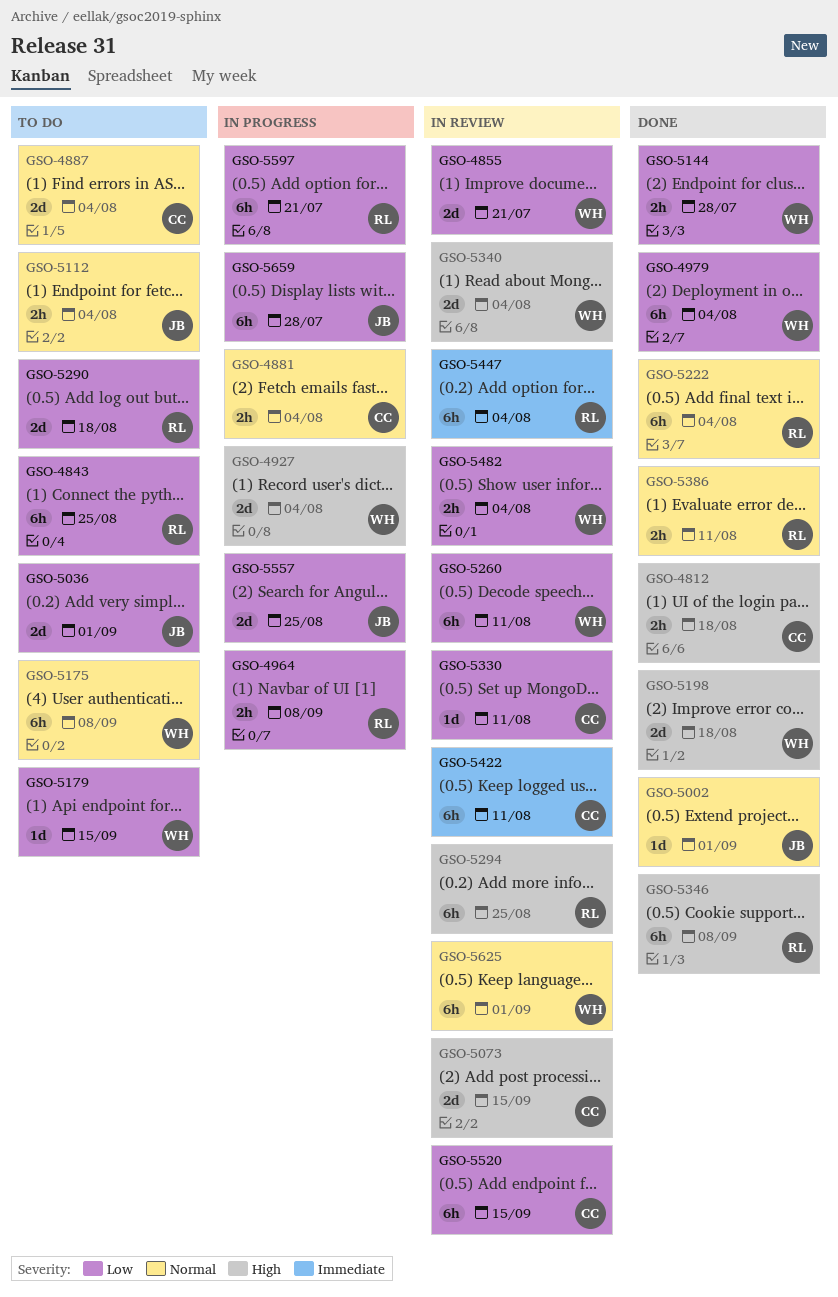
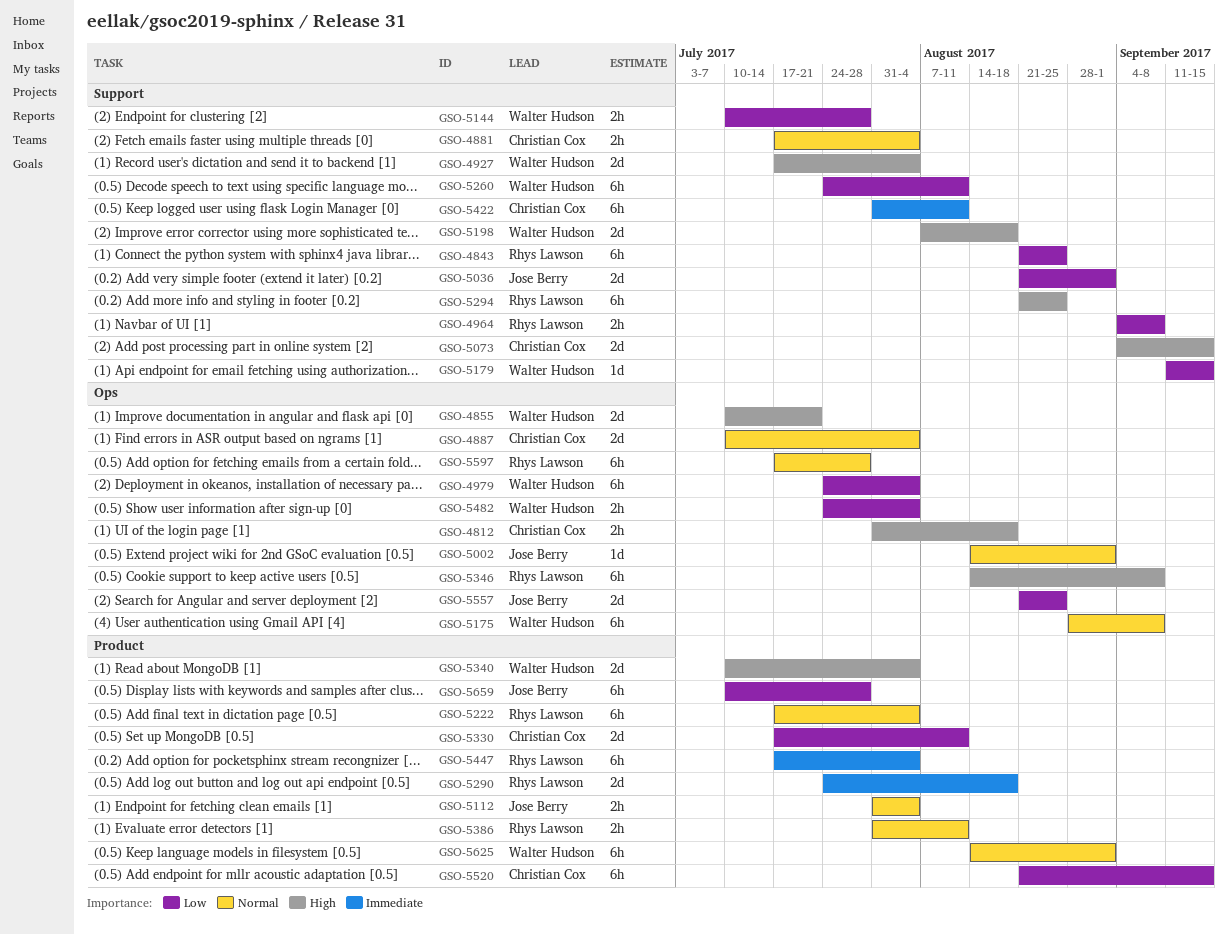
GSO-4855, priority: Low -> High
GSO-5290, priority: Low -> Immediate
GSO-5330, estimate: 1d -> 2d
GSO-5597, priority: Low -> Normal
GSO-5597, due: Jul 21 -> Jul 28

